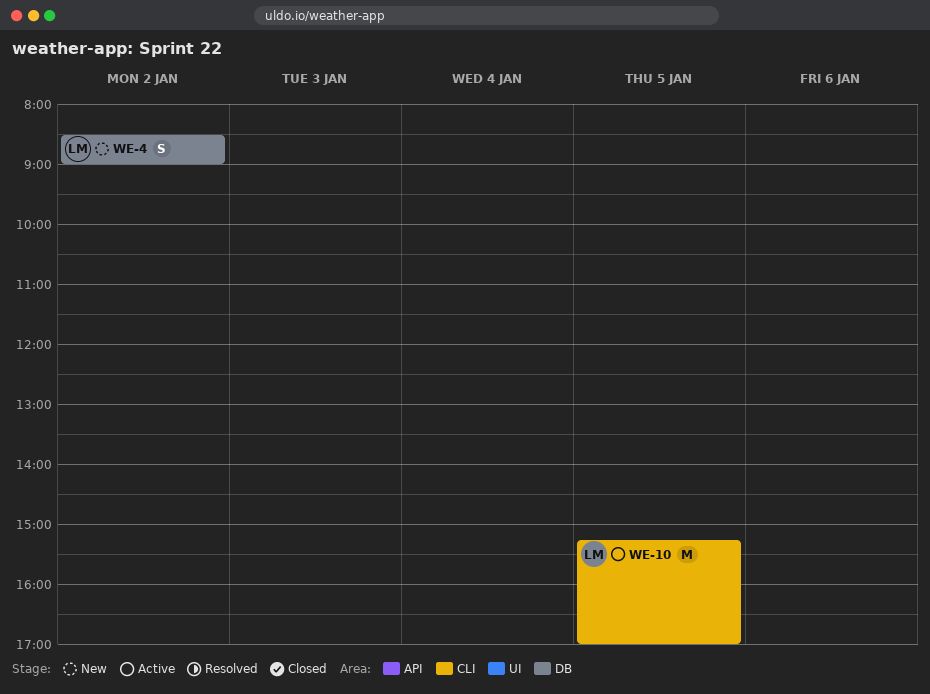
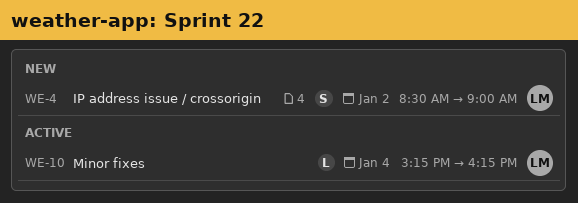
WE-10, estimate: M -> L
WE-10, day: Jan 5 -> Jan 4
WE-10, ends: 17:00 -> 16:15

